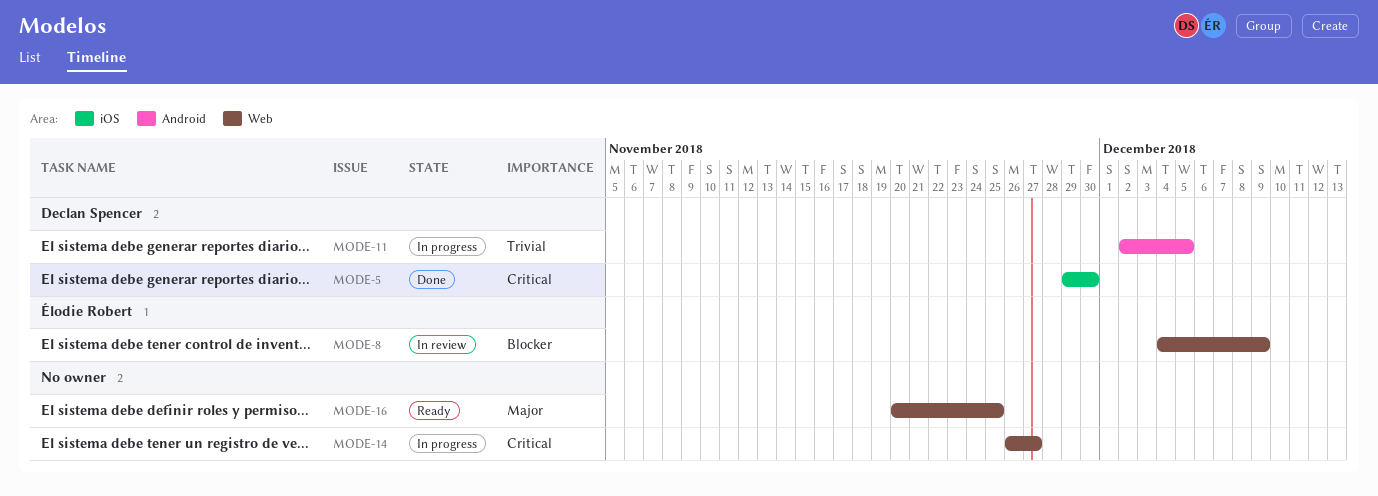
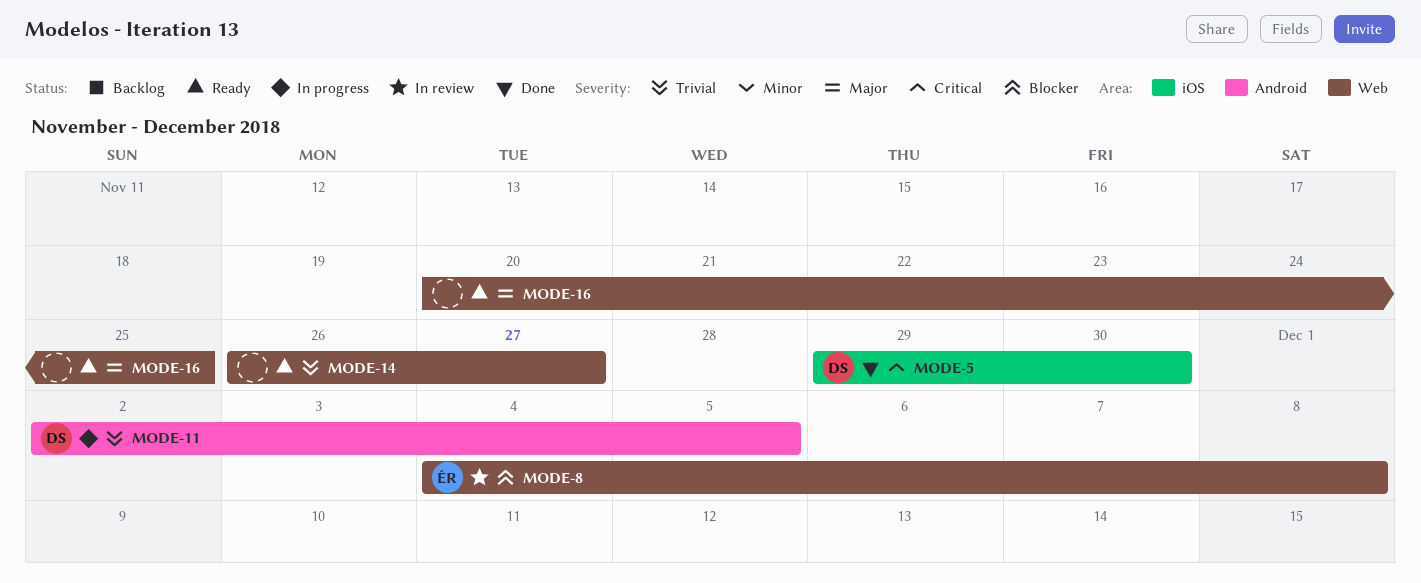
MODE-8, due: Dec 9 -> Dec 8
MODE-14, status: In progress -> Ready
MODE-14, priority: Critical -> Trivial

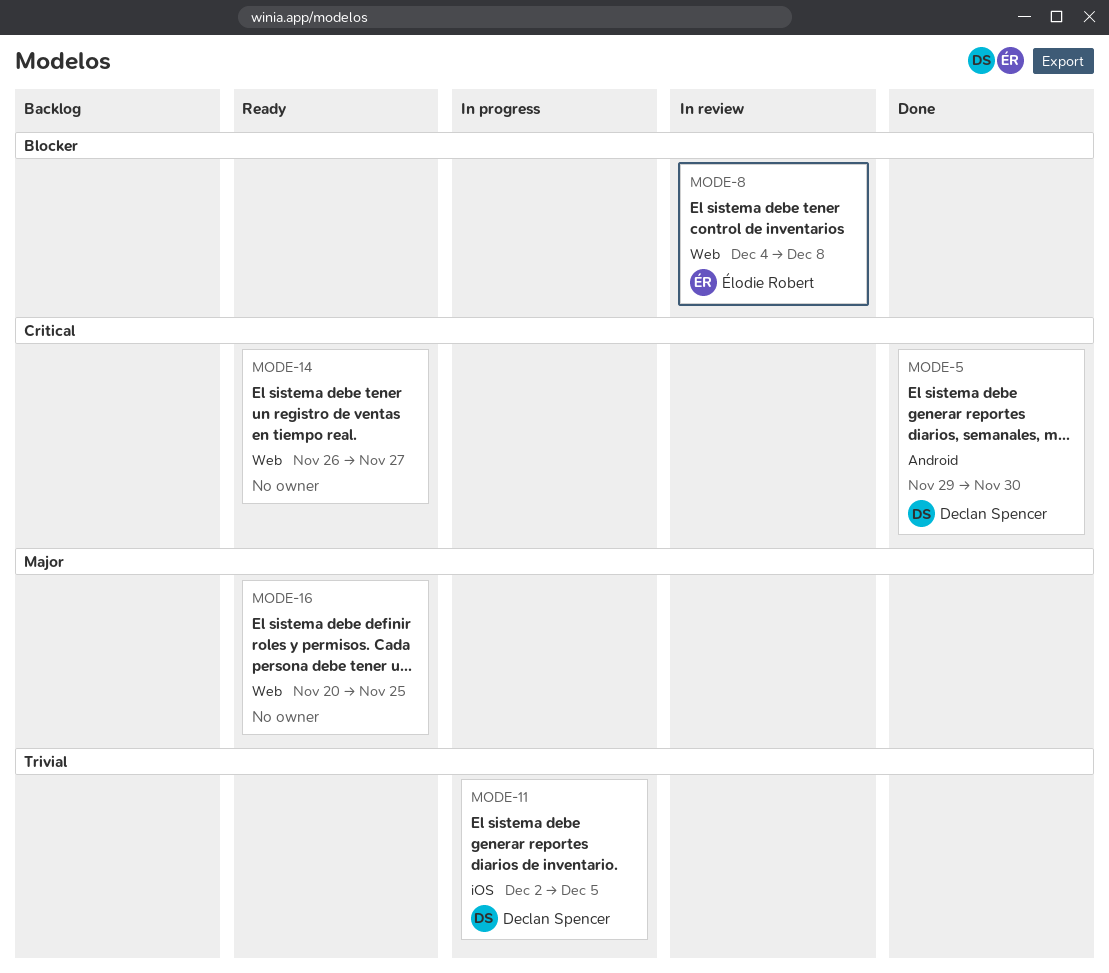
MODE-5, label: iOS -> Android
MODE-11, label: Android -> iOS
MODE-14, priority: Trivial -> Critical

